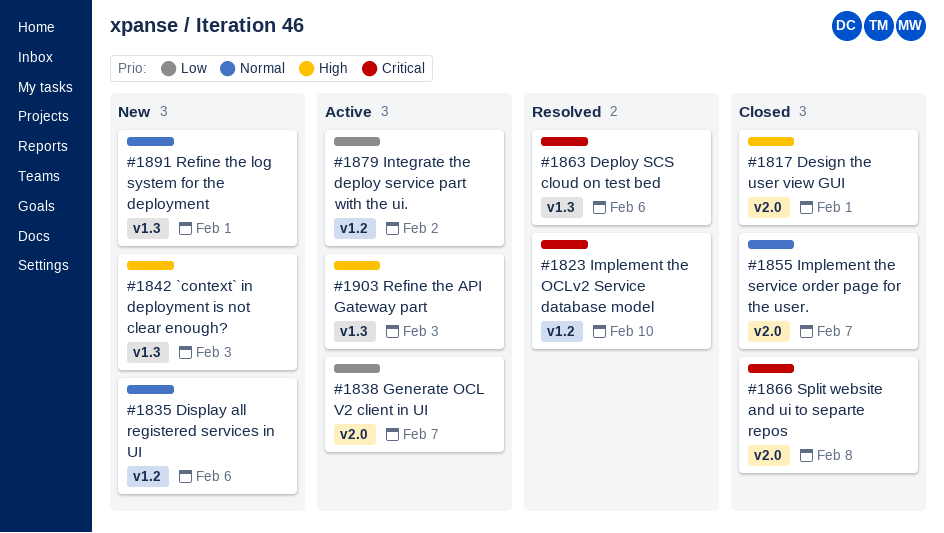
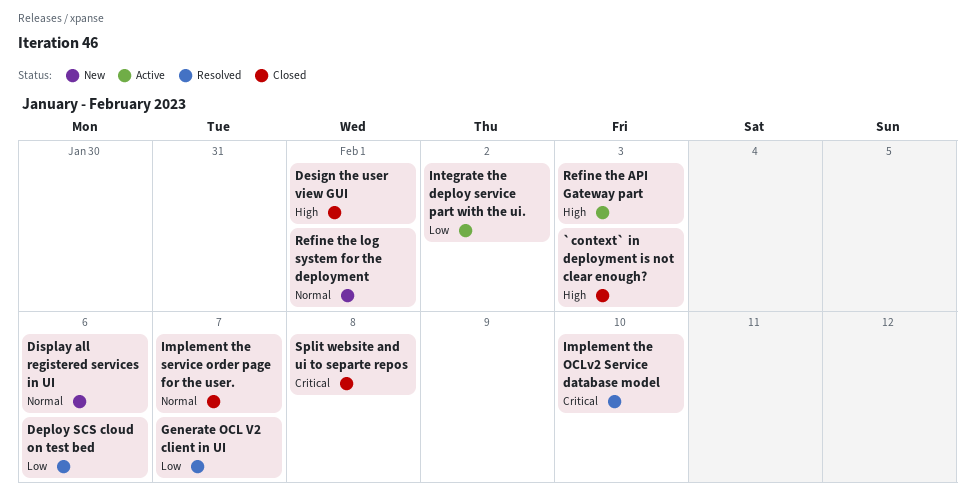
`context` in deployment is not clear enough?, status: New -> Closed
Deploy SCS cloud on test bed, priority: Critical -> Low
Generate OCL V2 client in UI, status: Active -> Resolved

